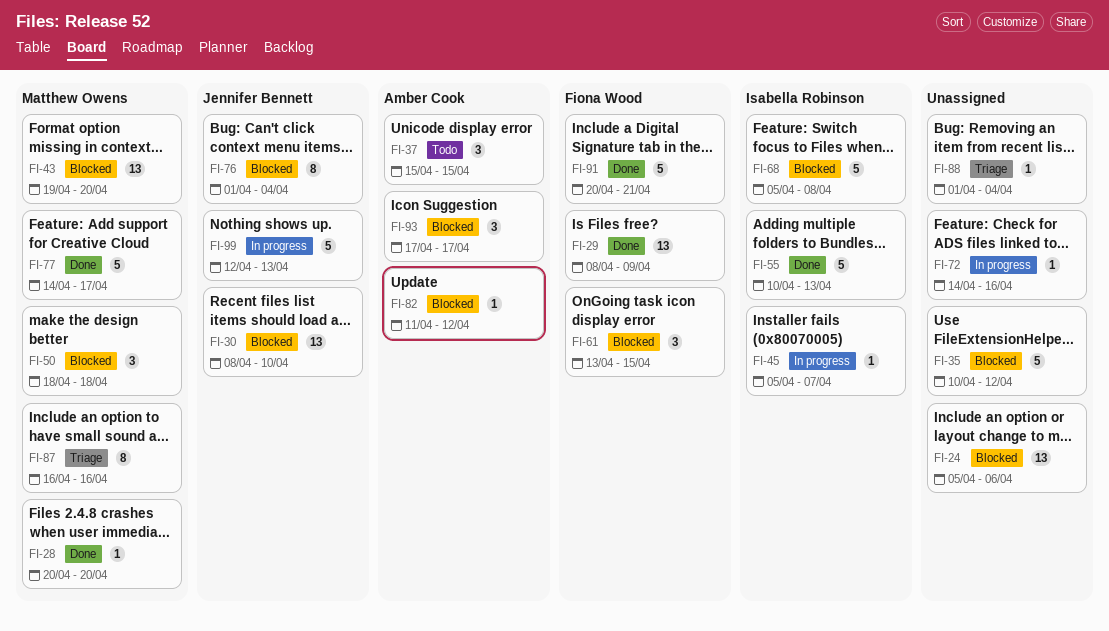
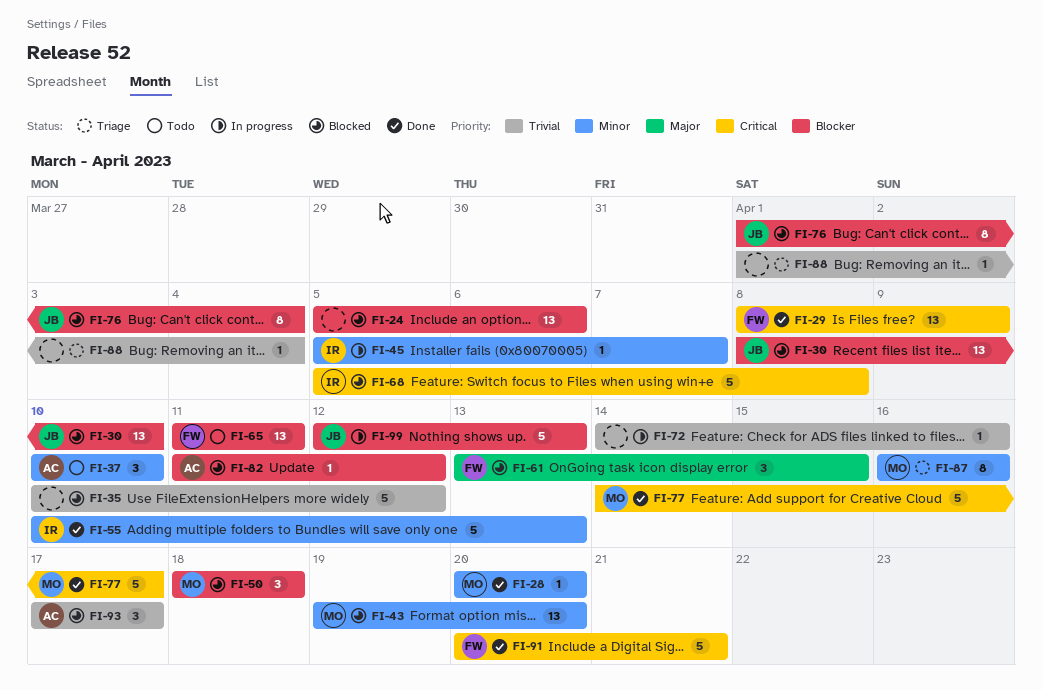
FI-37, start: Apr 15 -> Apr 10
FI-37, due: Apr 15 -> Apr 10
FI-65: none -> present

